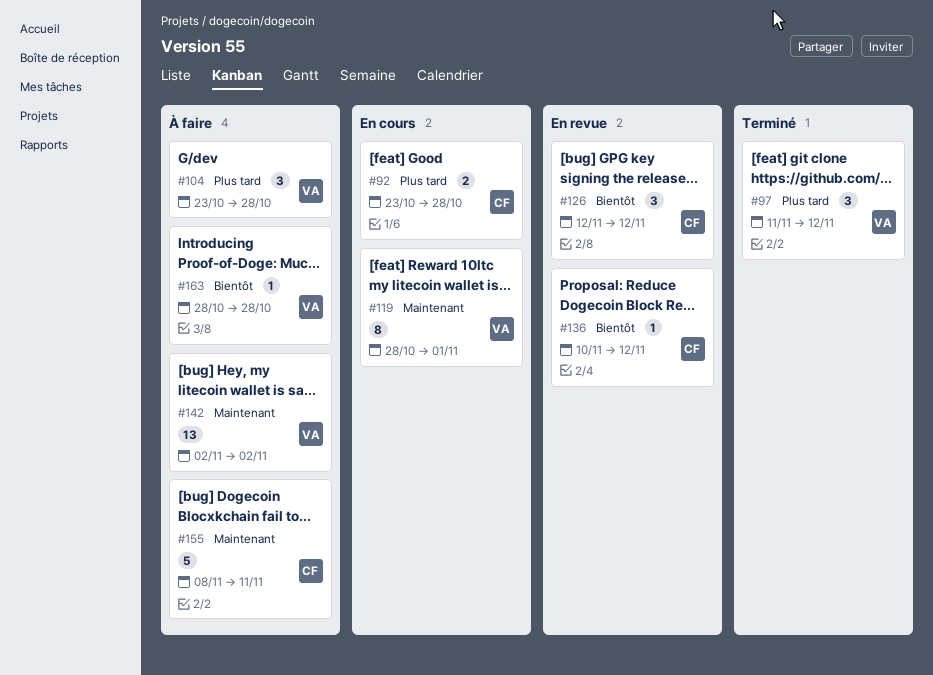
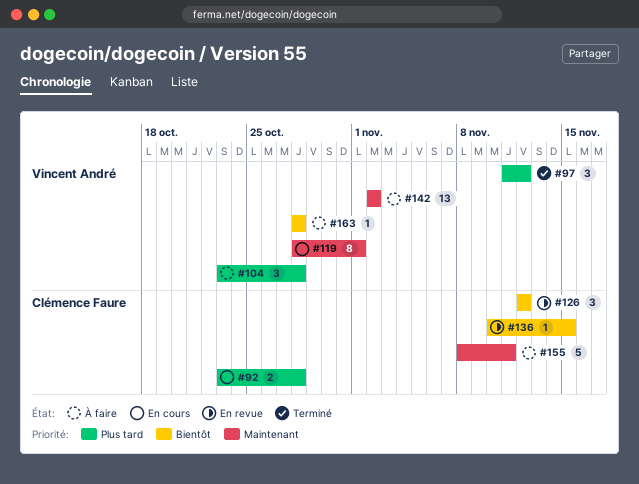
#136, due: Nov 12 -> Nov 15

